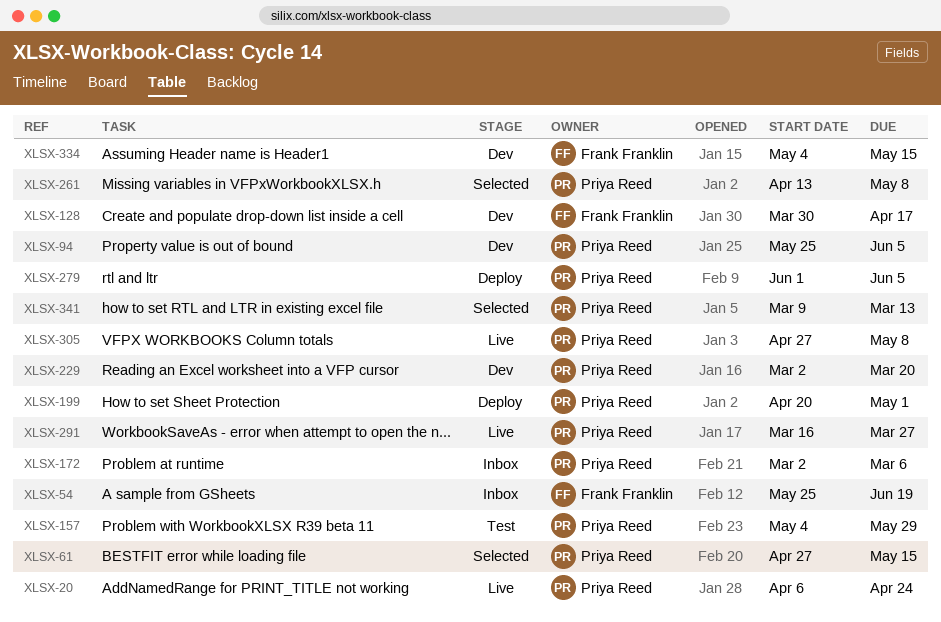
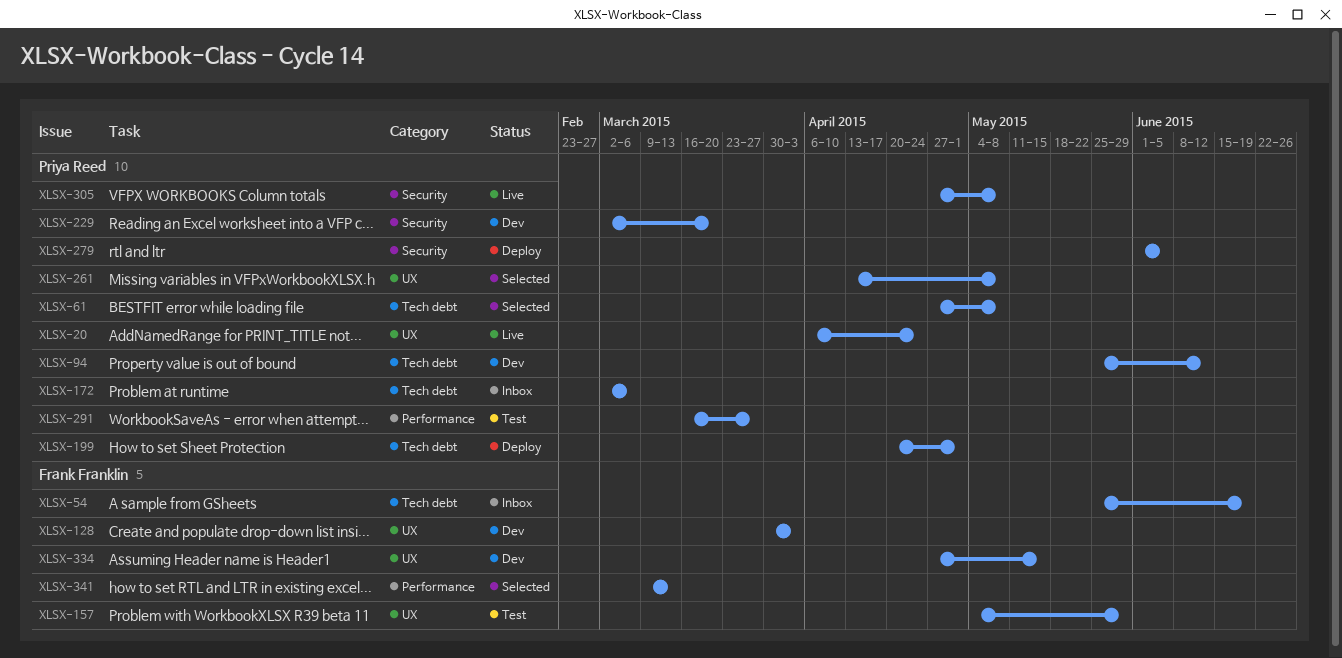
XLSX-61, due: May 15 -> May 8
XLSX-94, due: Jun 5 -> Jun 12
XLSX-128, due: Apr 17 -> Apr 3
XLSX-157, owner: Priya Reed -> Frank Franklin
XLSX-291, status: Live -> Test
XLSX-334, start: May 4 -> Apr 27
XLSX-341, owner: Priya Reed -> Frank Franklin

